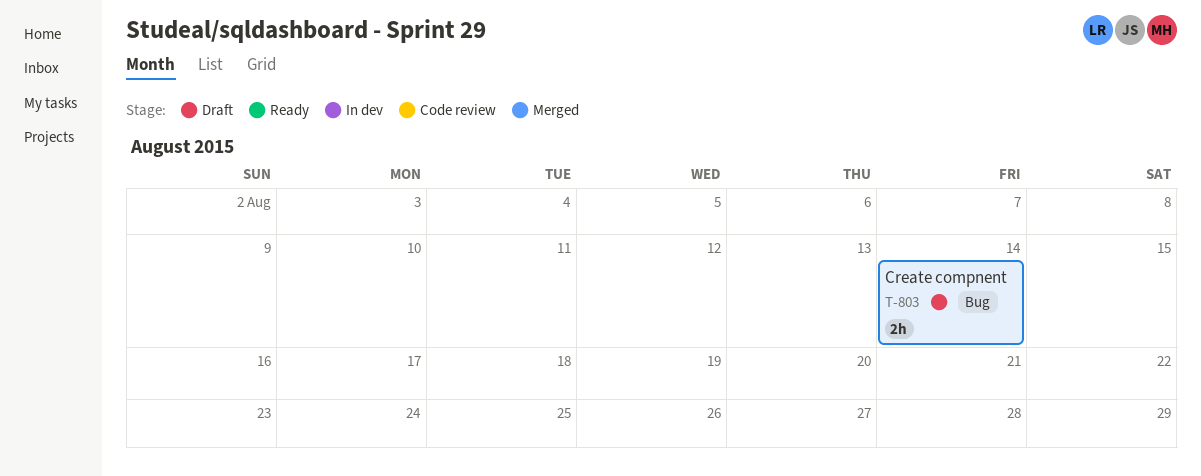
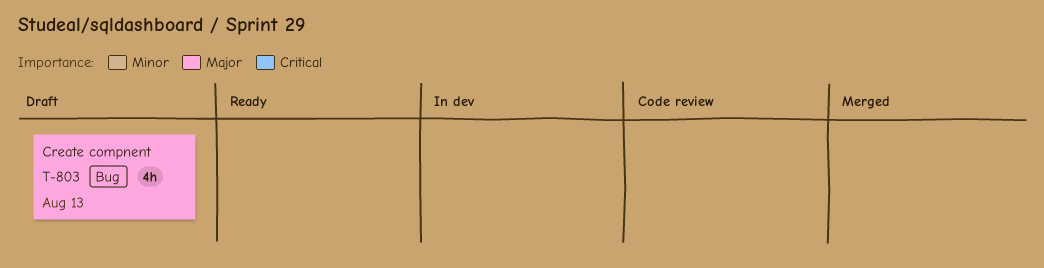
T-803, estimate: 2h -> 4h
T-803, due: Aug 14 -> Aug 13

